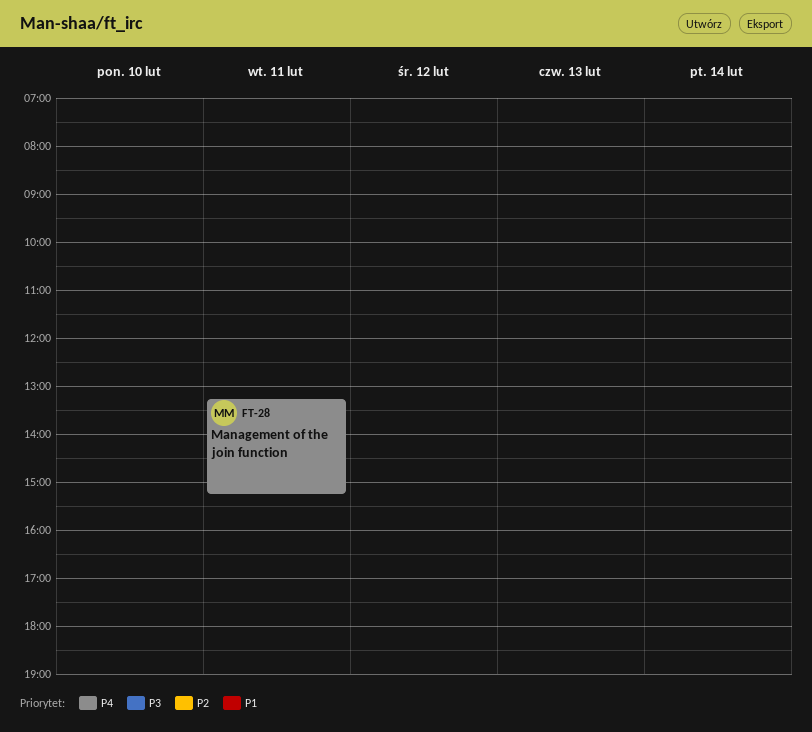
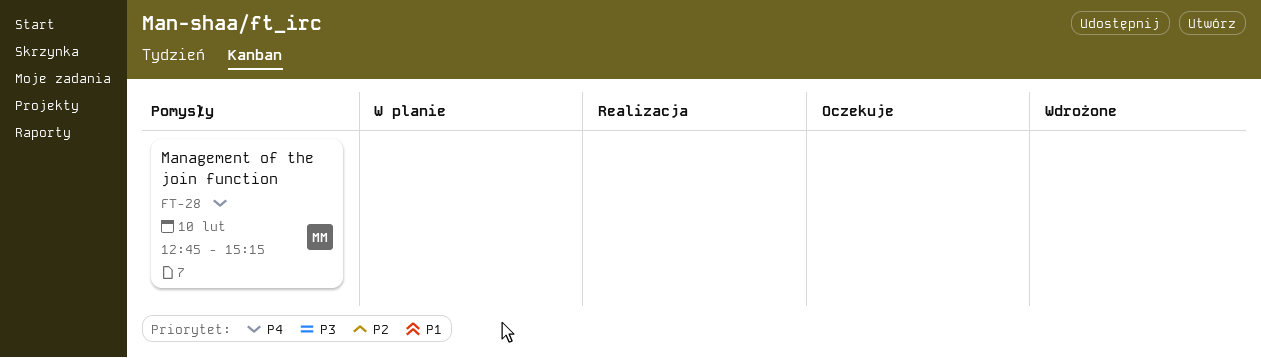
FT-28, day: Feb 11 -> Feb 10
FT-28, begins: 13:15 -> 12:45

